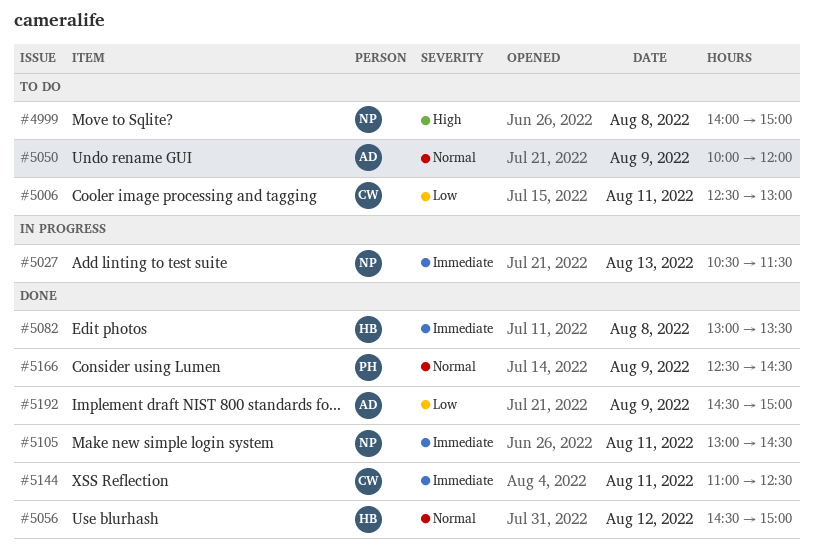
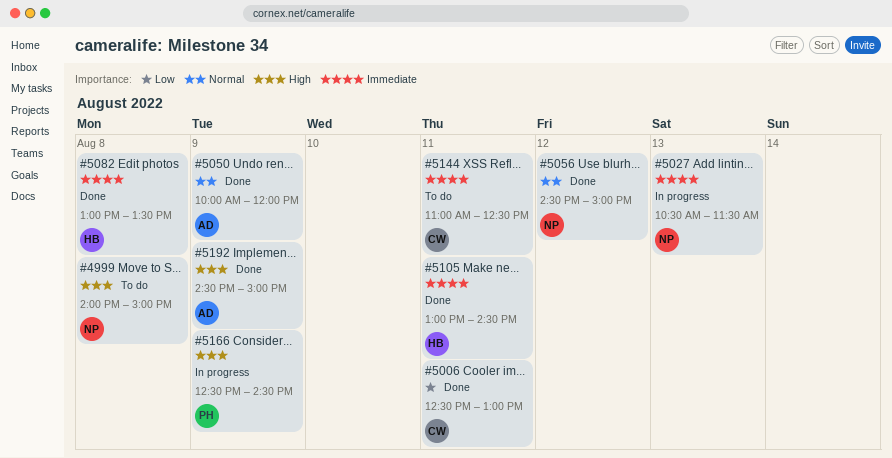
#5006, status: To do -> Done
#5050, status: To do -> Done
#5056, owner: HB -> NP
#5105, owner: NP -> HB
#5144, status: Done -> To do
#5166, status: Done -> In progress
#5166, priority: Normal -> High
#5192, priority: Low -> High

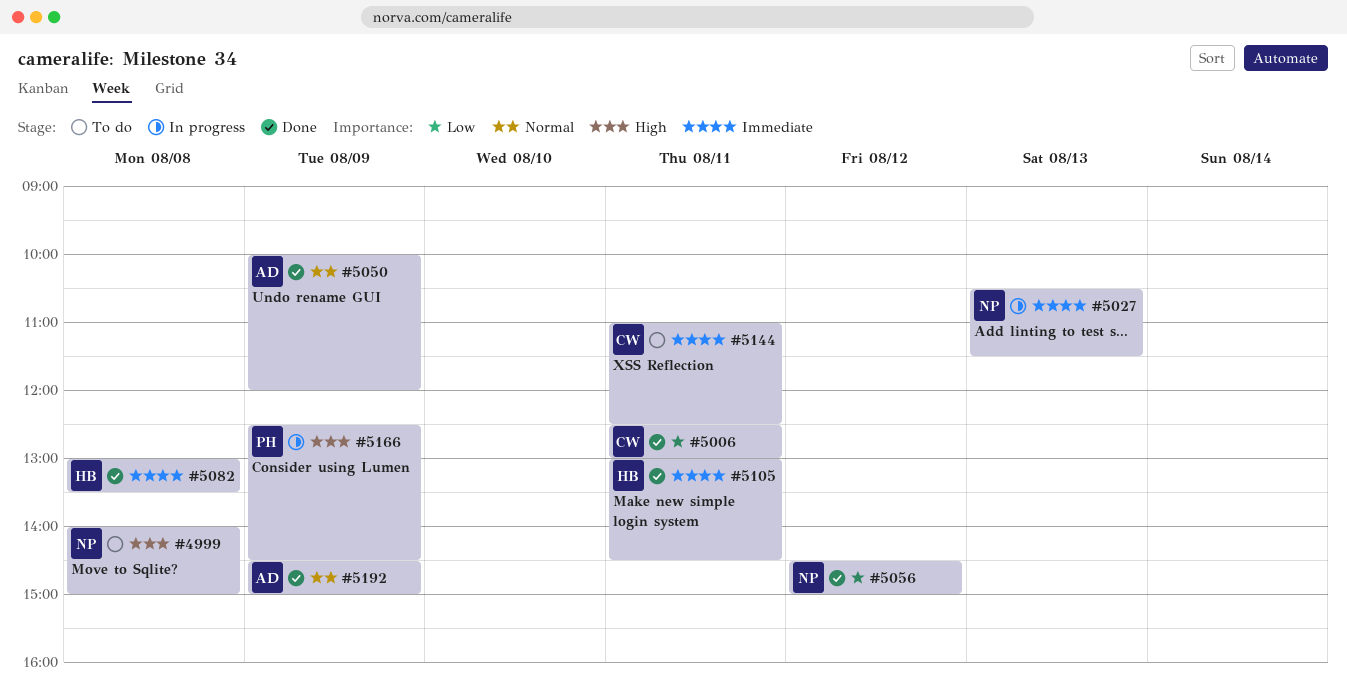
#5056, priority: Normal -> Low
#5192, priority: High -> Normal

